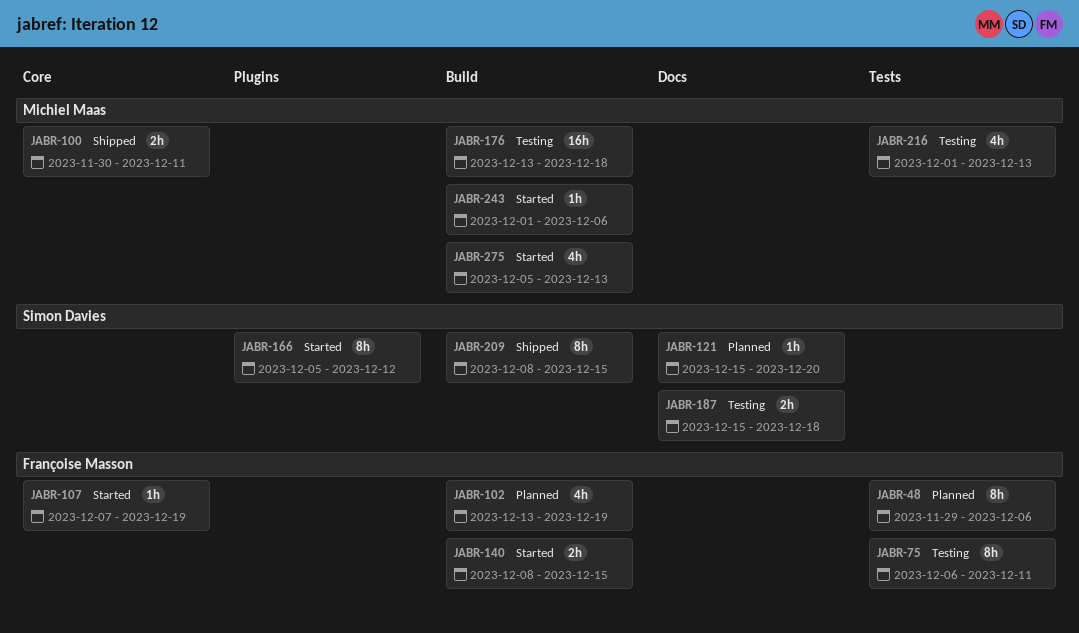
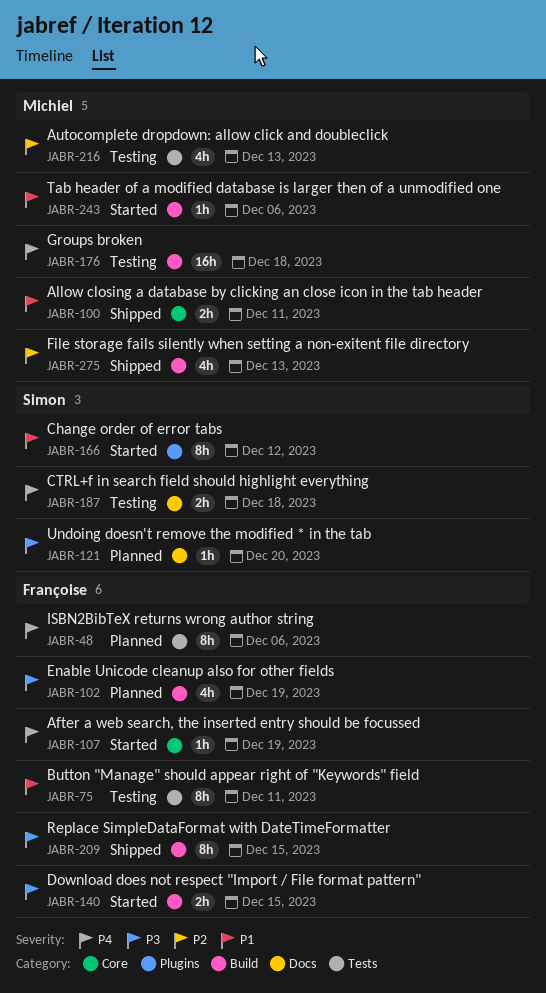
JABR-209, owner: Simon Davies -> Françoise Masson
JABR-275, status: Started -> Shipped

